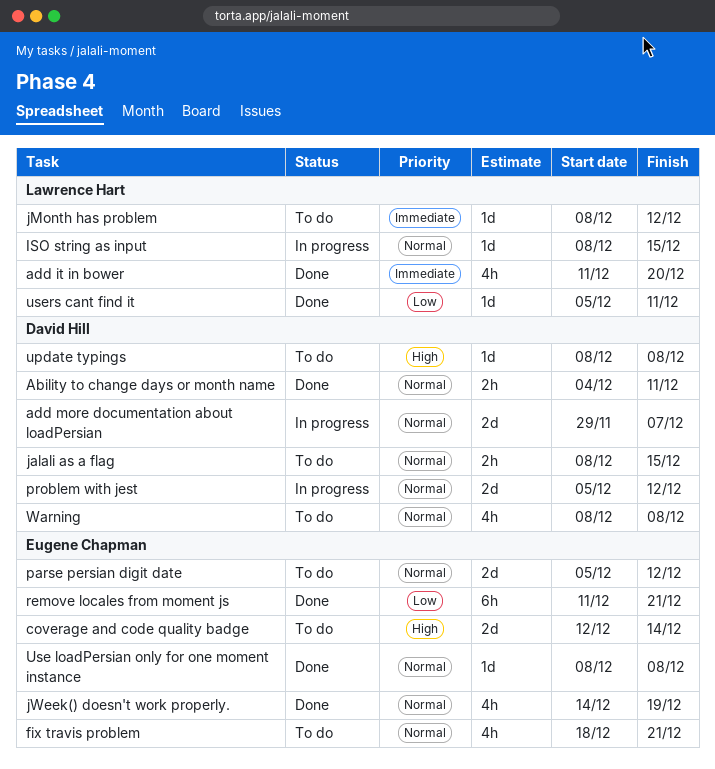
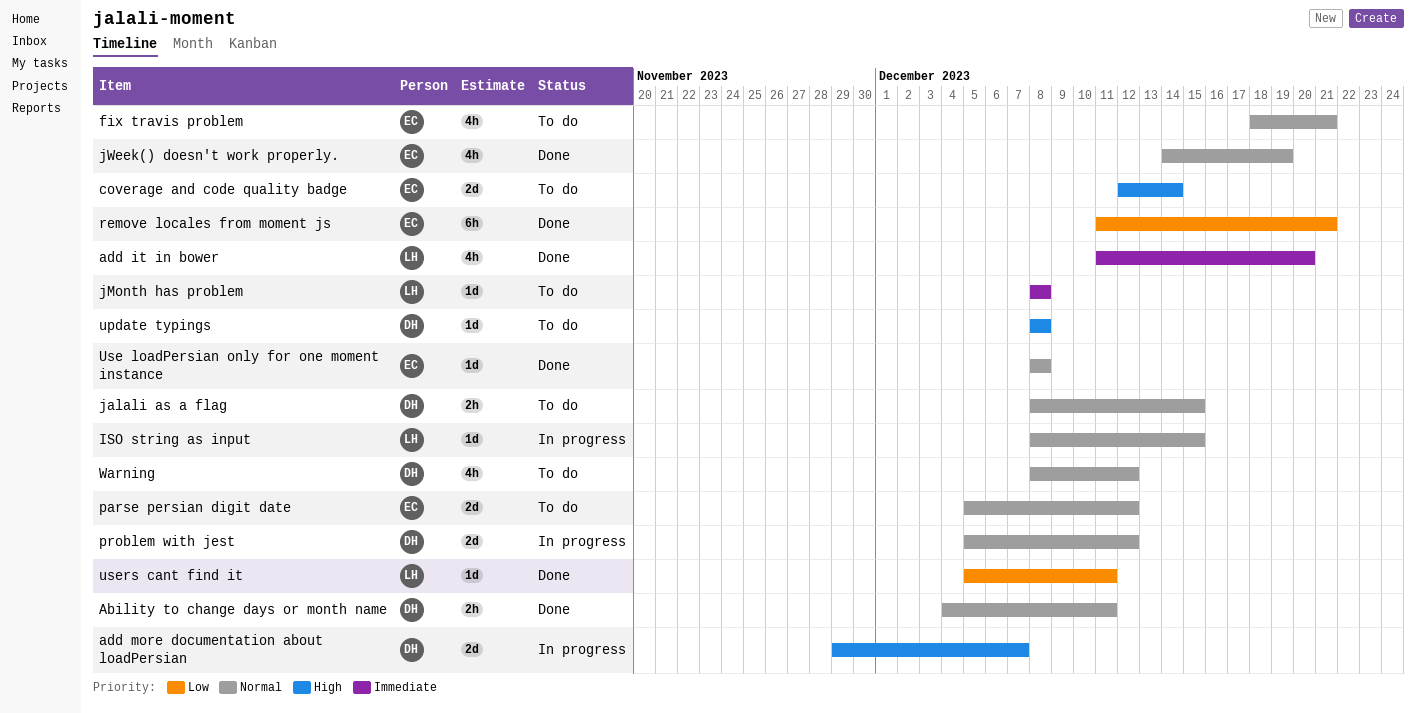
add more documentation about loadPersian, priority: Normal -> High
jMonth has problem, due: Dec 12 -> Dec 8
Warning, due: Dec 8 -> Dec 12

